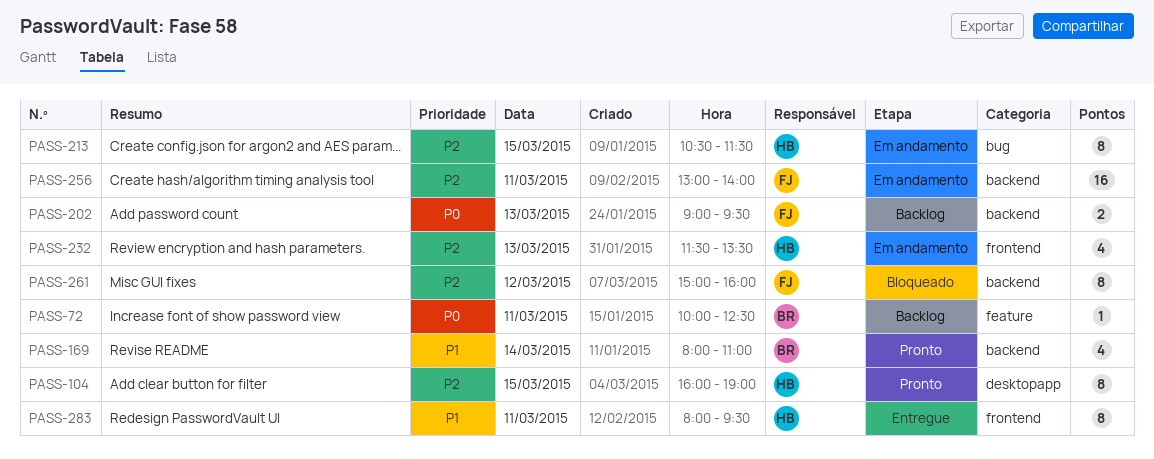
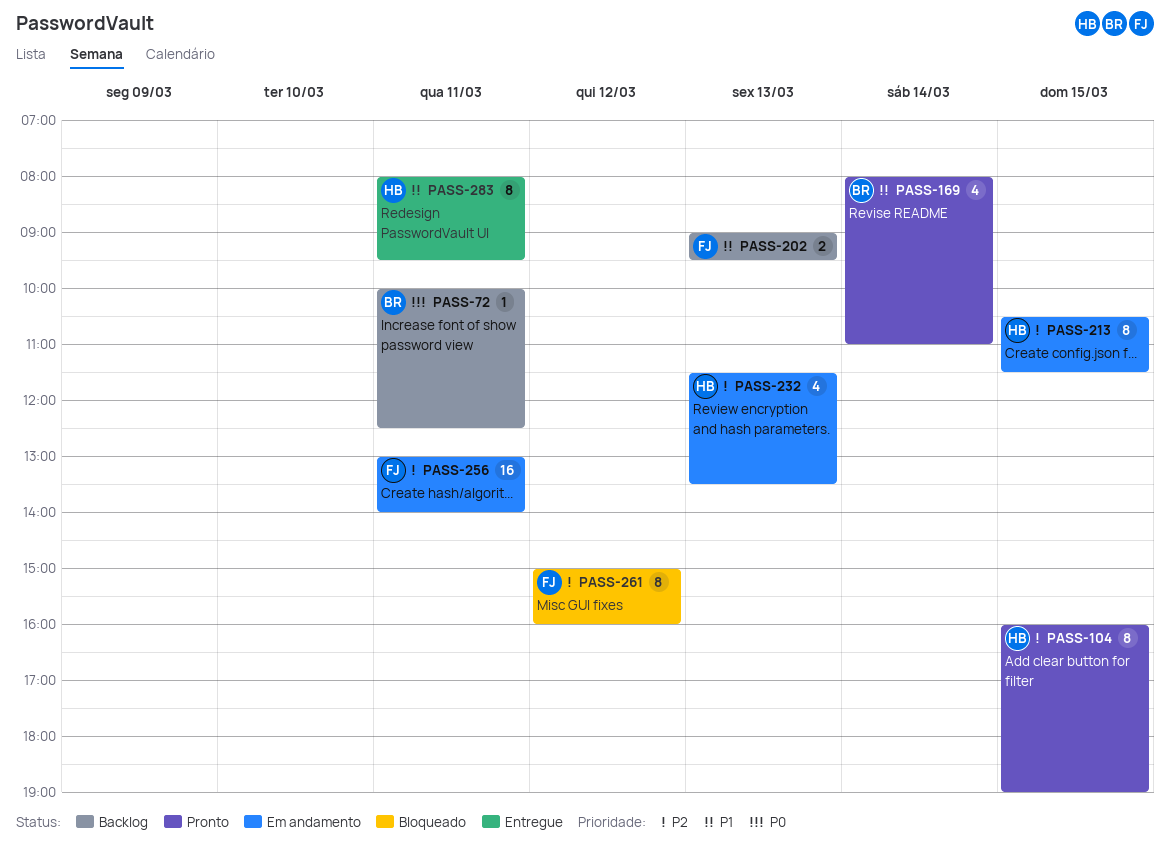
PASS-202, priority: P0 -> P1

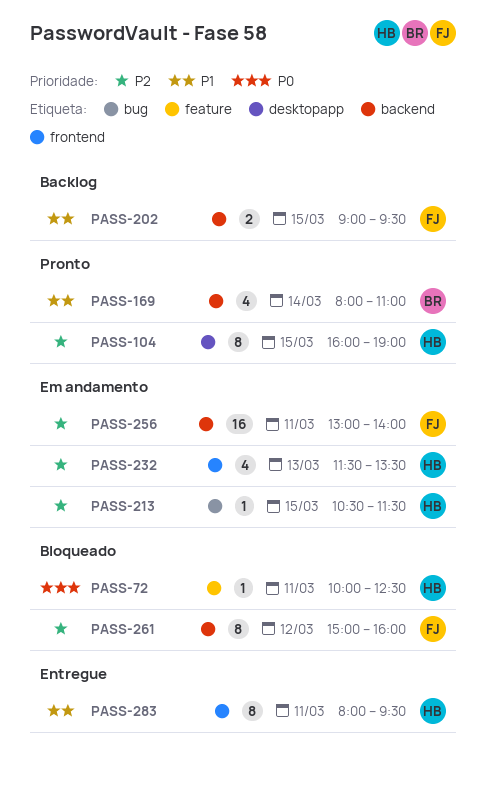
PASS-72, status: Backlog -> Bloqueado
PASS-72, owner: BR -> HB
PASS-202, day: Mar 13 -> Mar 15
PASS-213, estimate: 8 -> 1

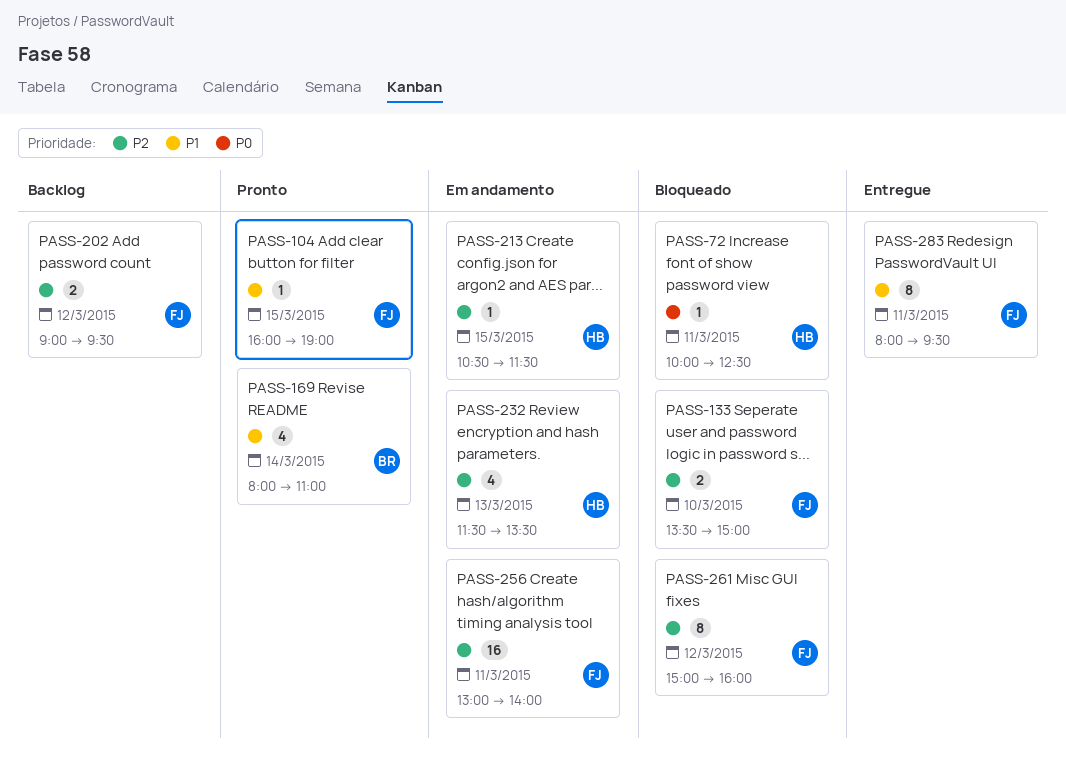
PASS-104, owner: HB -> FJ
PASS-104, priority: P2 -> P1
PASS-104, estimate: 8 -> 1
PASS-133: none -> present
PASS-202, priority: P1 -> P2
PASS-202, day: Mar 15 -> Mar 12
PASS-283, owner: HB -> FJ

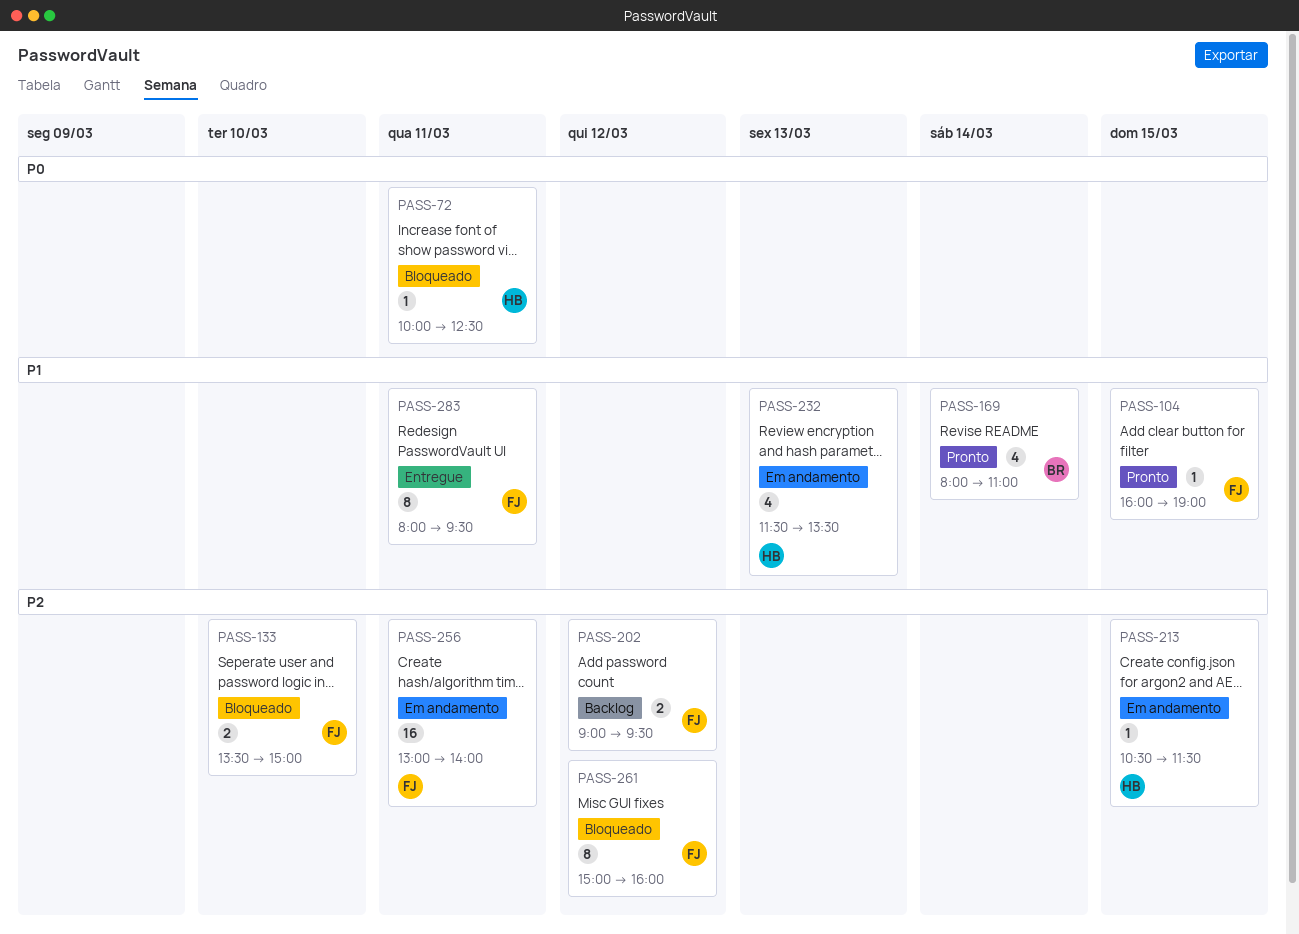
PASS-232, priority: P2 -> P1

